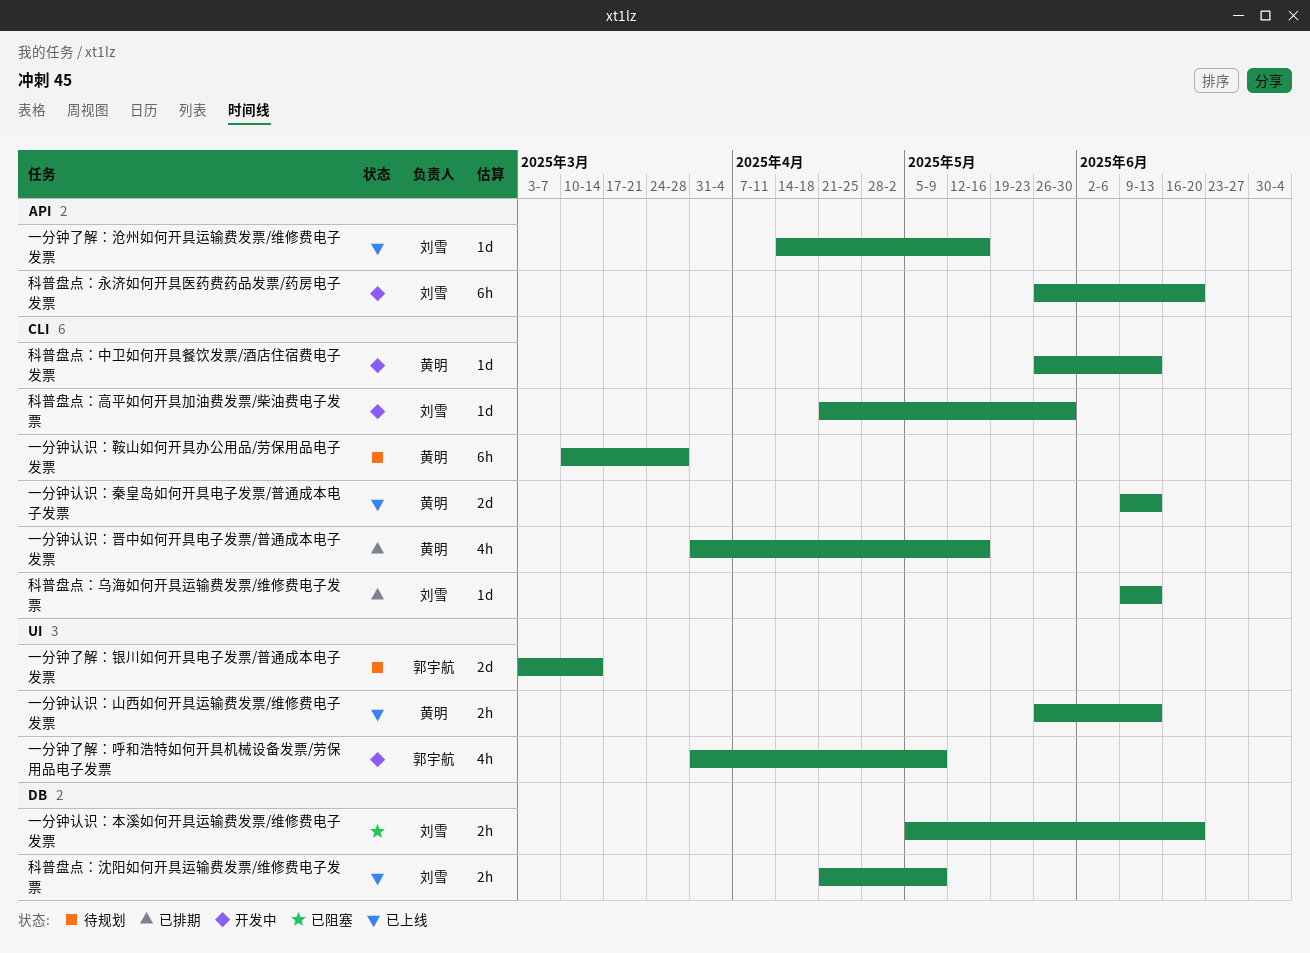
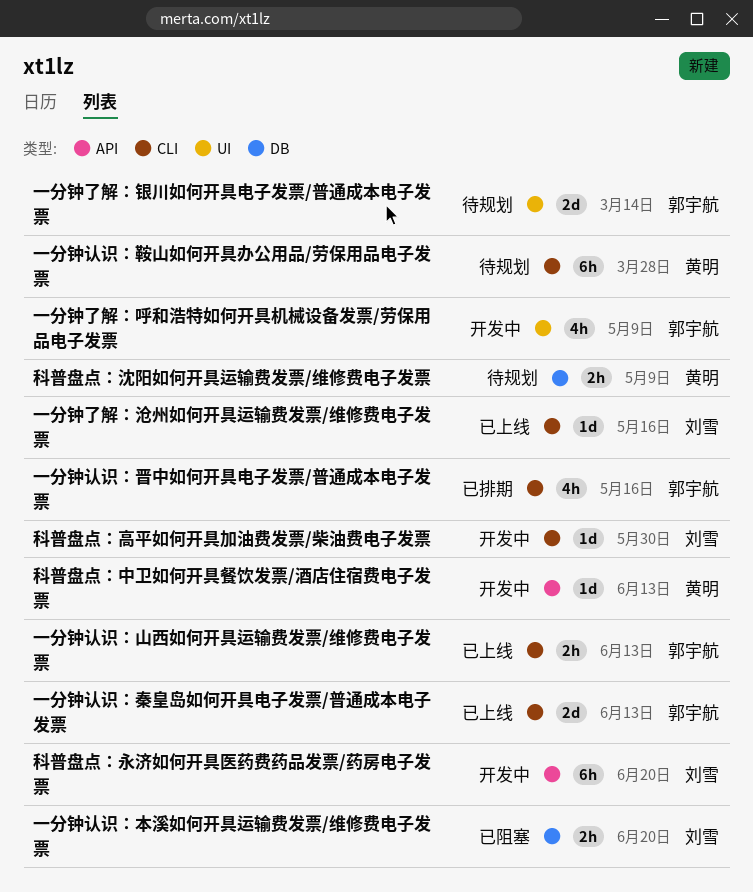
一分钟了解：沧州如何开具运输费发票/维修费电子发票, label: API -> CLI
一分钟认识：山西如何开具运输费发票/维修费电子发票, owner: 黄明 -> 郭宇航
一分钟认识：山西如何开具运输费发票/维修费电子发票, label: UI -> CLI
一分钟认识：晋中如何开具电子发票/普通成本电子发票, owner: 黄明 -> 郭宇航
一分钟认识：秦皇岛如何开具电子发票/普通成本电子发票, owner: 黄明 -> 郭宇航
科普盘点：中卫如何开具餐饮发票/酒店住宿费电子发票, label: CLI -> API
科普盘点：乌海如何开具运输费发票/维修费电子发票: present -> none
科普盘点：沈阳如何开具运输费发票/维修费电子发票, status: 已上线 -> 待规划
科普盘点：沈阳如何开具运输费发票/维修费电子发票, owner: 刘雪 -> 黄明

